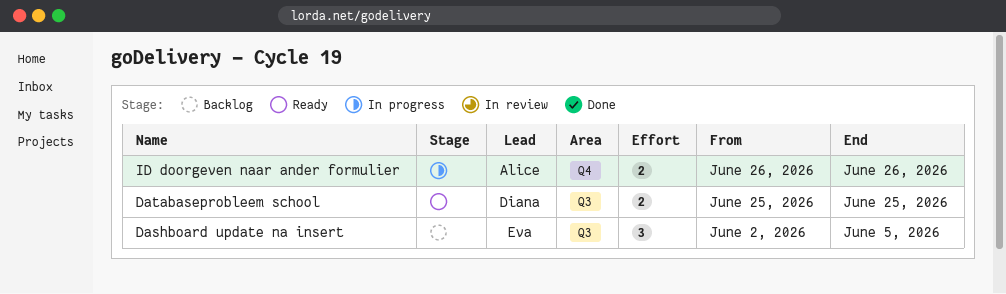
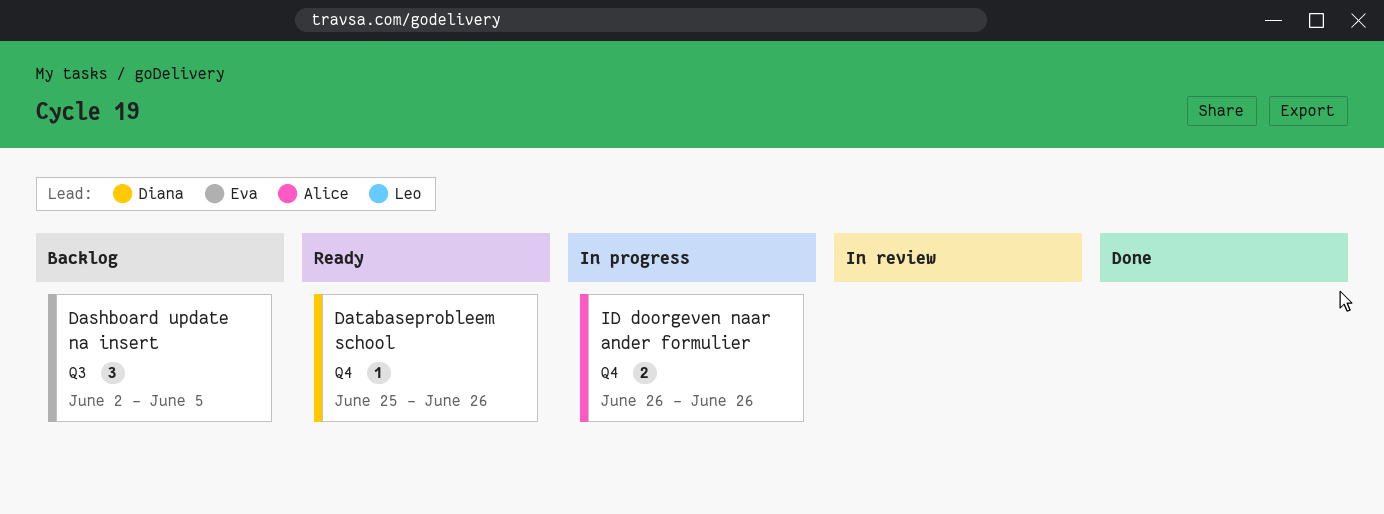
Databaseprobleem school, label: Q3 -> Q4
Databaseprobleem school, estimate: 2 -> 1
Databaseprobleem school, due: Jun 25 -> Jun 26

